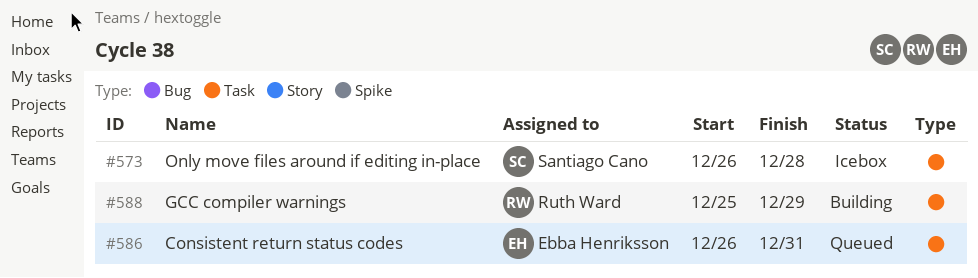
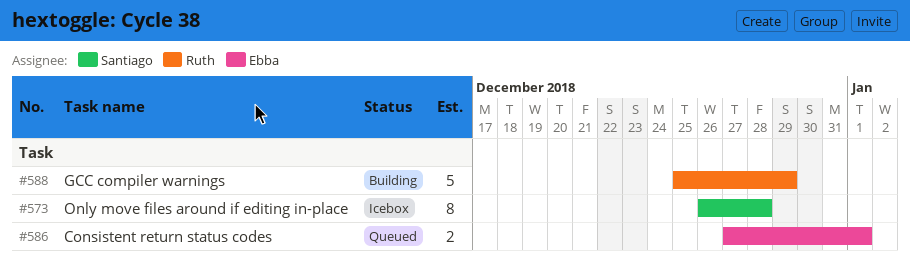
#586, start: Dec 26 -> Dec 27
#586, due: Dec 31 -> Jan 1

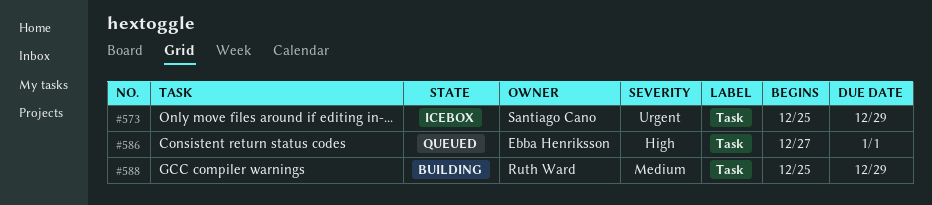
#573, start: Dec 26 -> Dec 25
#573, due: Dec 28 -> Dec 29

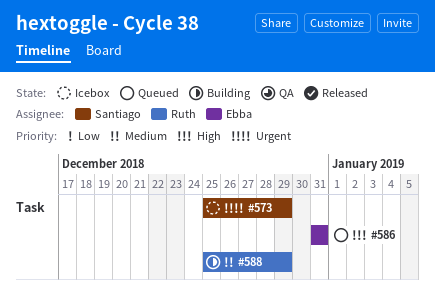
#586, start: Dec 27 -> Dec 31
#586, due: Jan 1 -> Dec 31

